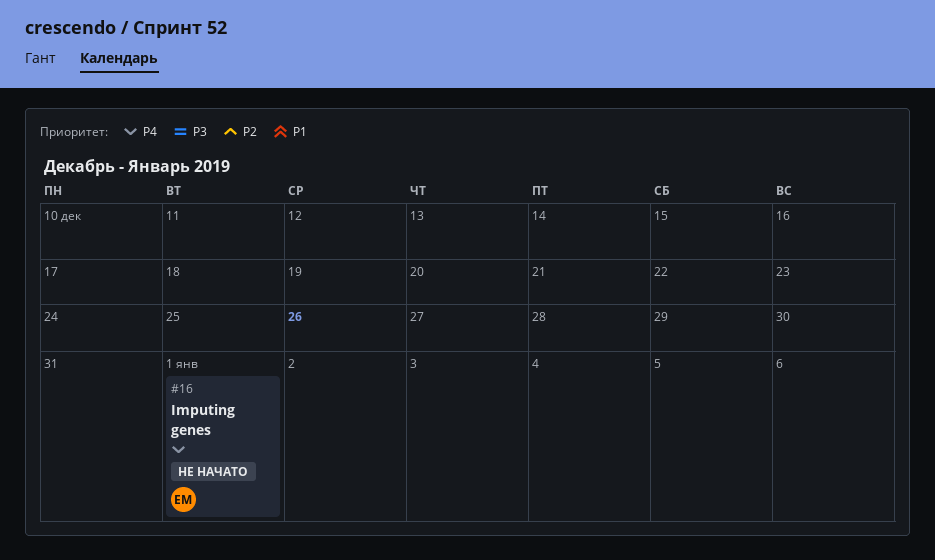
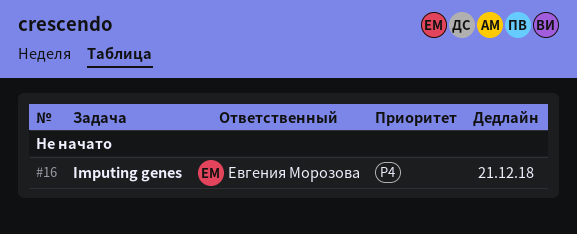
#16, due: Jan 1 -> Dec 21

